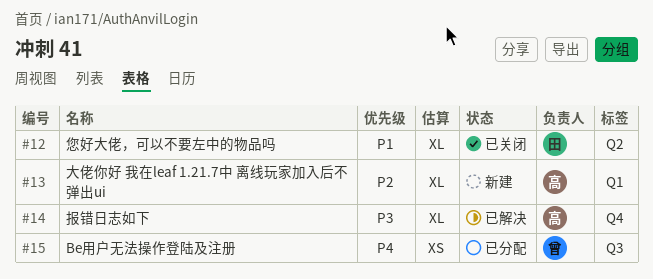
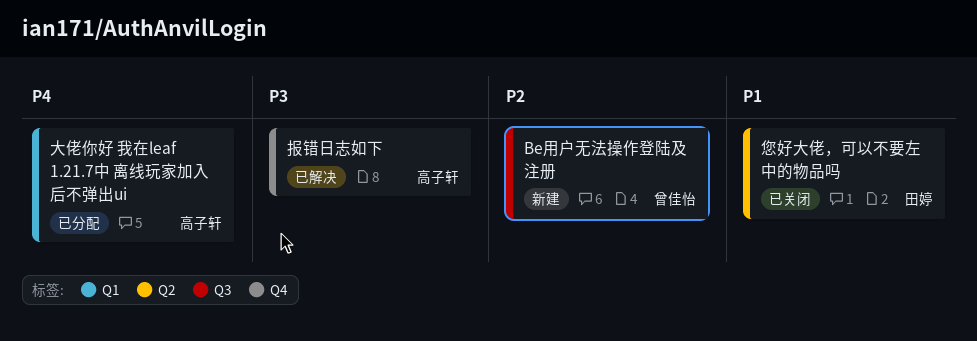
Be用户无法操作登陆及注册, status: 已分配 -> 新建
Be用户无法操作登陆及注册, priority: P4 -> P2
大佬你好 我在leaf 1.21.7中 离线玩家加入后不弹出ui, status: 新建 -> 已分配
大佬你好 我在leaf 1.21.7中 离线玩家加入后不弹出ui, priority: P2 -> P4

